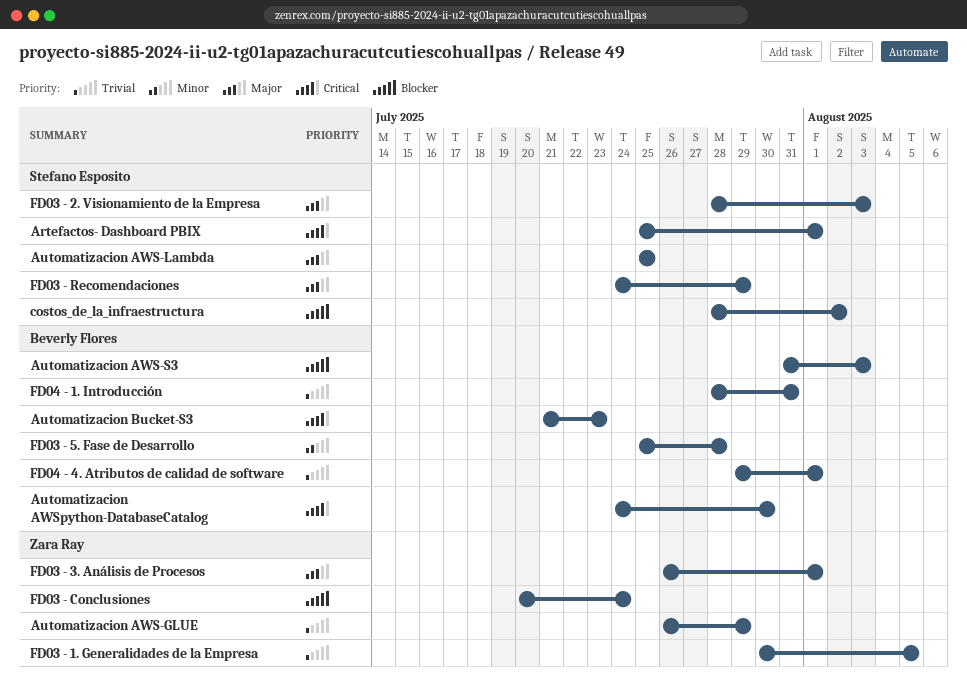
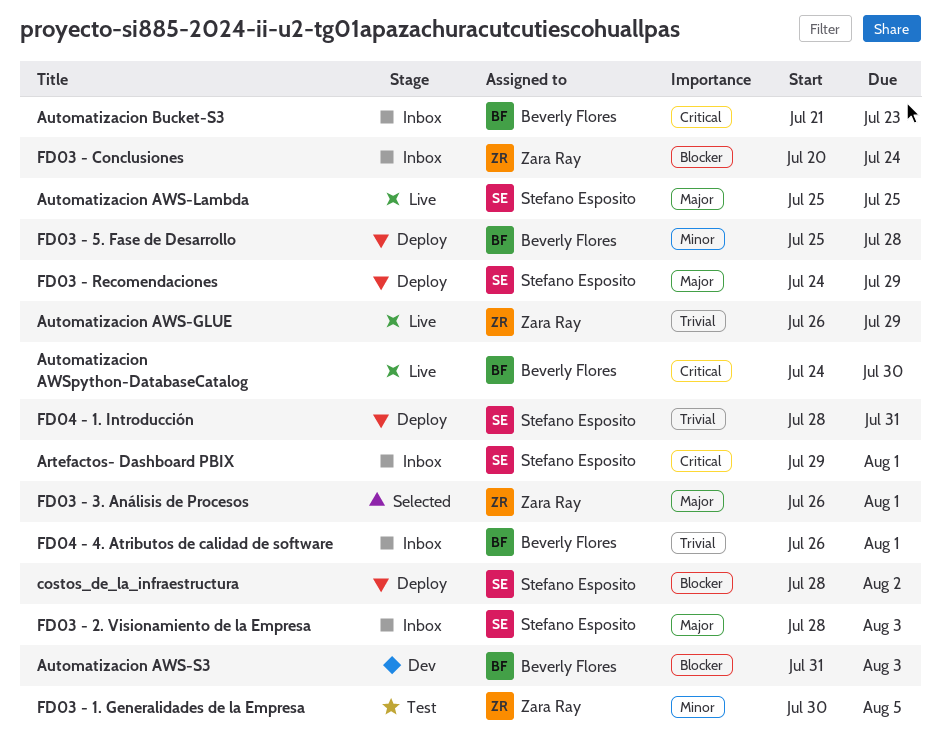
Artefactos- Dashboard PBIX, start: Jul 25 -> Jul 29
FD03 - 1. Generalidades de la Empresa, priority: Trivial -> Minor
FD04 - 1. Introducción, owner: Beverly Flores -> Stefano Esposito
FD04 - 4. Atributos de calidad de software, start: Jul 29 -> Jul 26

